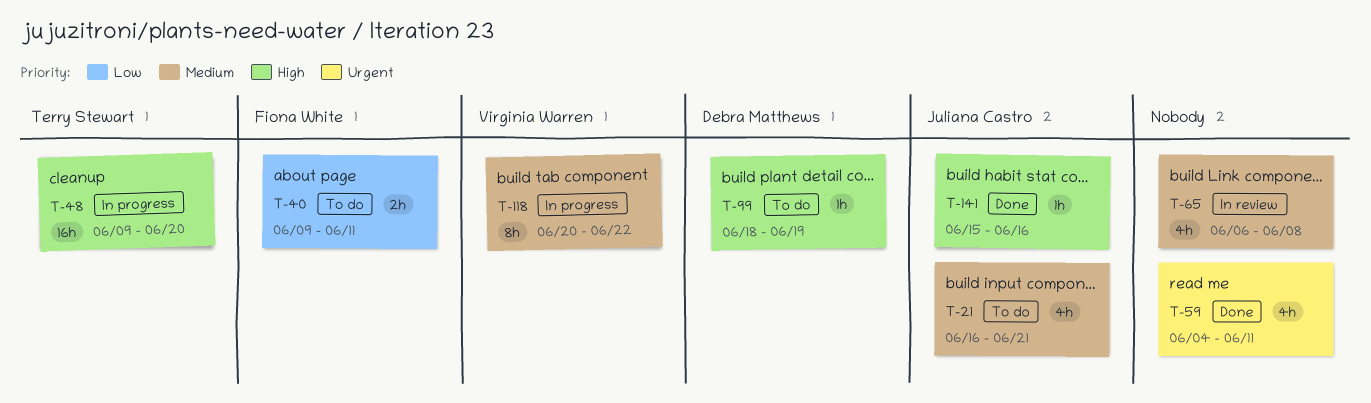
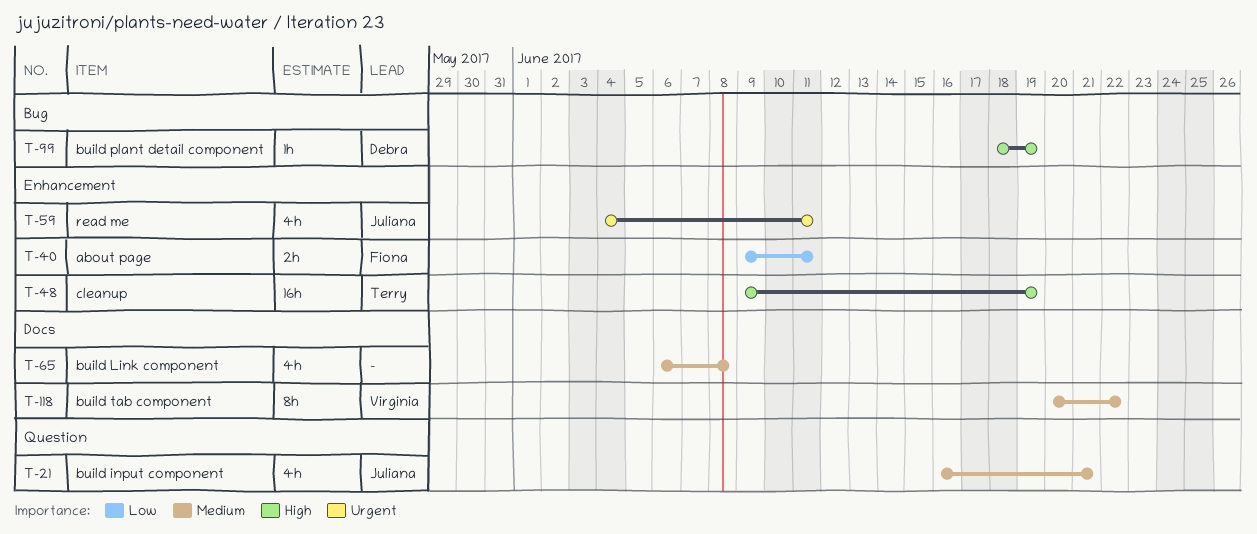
T-48, due: Jun 20 -> Jun 19
T-59, owner: none -> Juliana Castro
T-141: present -> none

